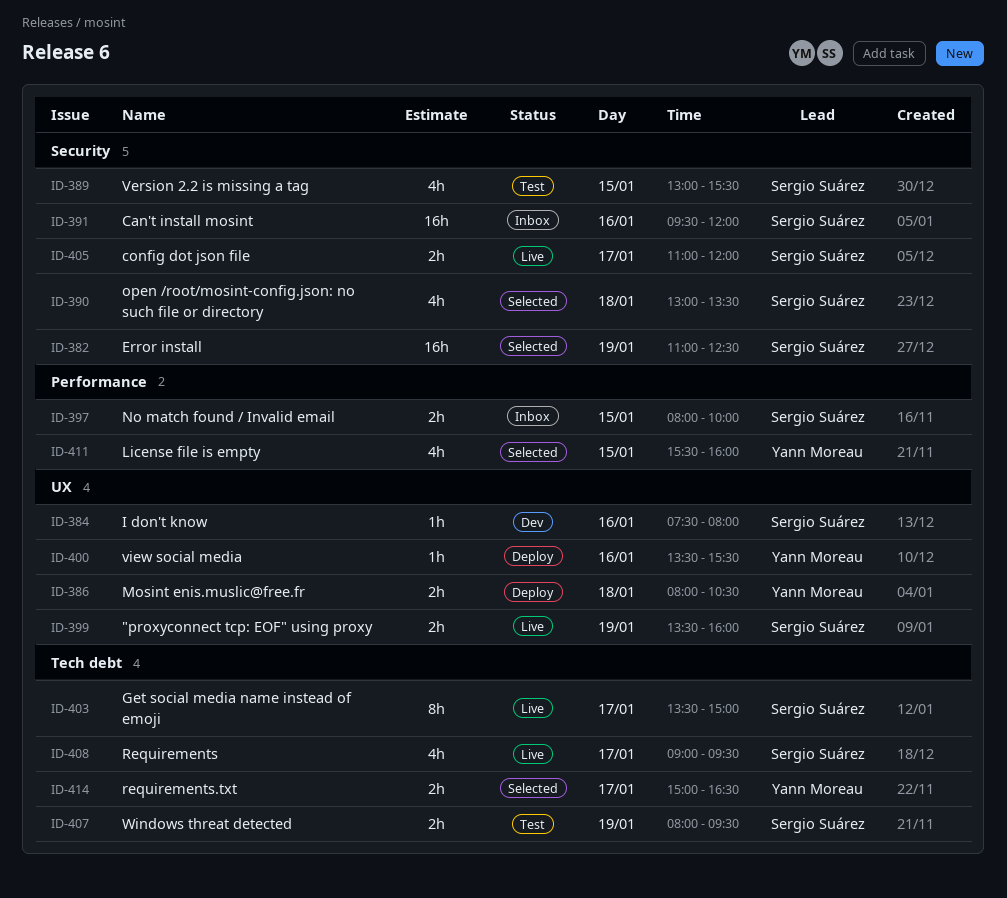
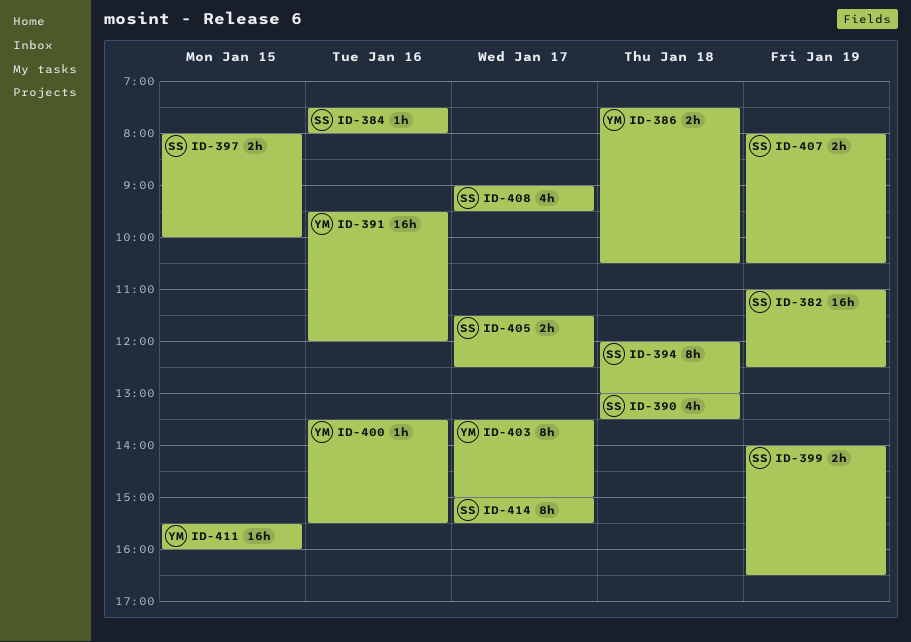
ID-386, begins: 08:00 -> 07:30
ID-389: present -> none
ID-391, owner: Sergio Suárez -> Yann Moreau
ID-394: none -> present
ID-399, begins: 13:30 -> 14:00
ID-399, ends: 16:00 -> 16:30
ID-403, owner: Sergio Suárez -> Yann Moreau
ID-405, begins: 11:00 -> 11:30
ID-405, ends: 12:00 -> 12:30
ID-407, ends: 09:30 -> 10:30
ID-411, estimate: 4h -> 16h
ID-414, owner: Yann Moreau -> Sergio Suárez
ID-414, estimate: 2h -> 8h
ID-414, ends: 16:30 -> 15:30

